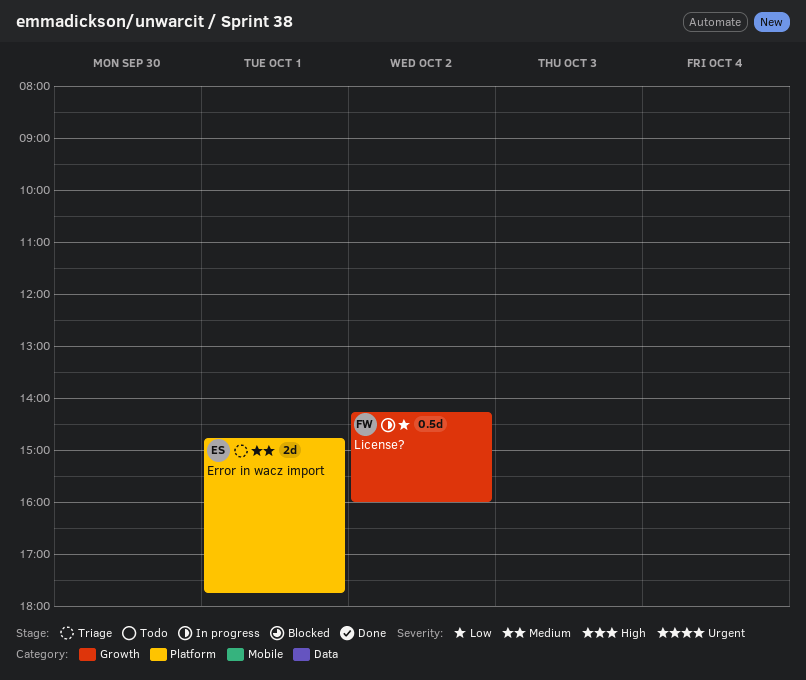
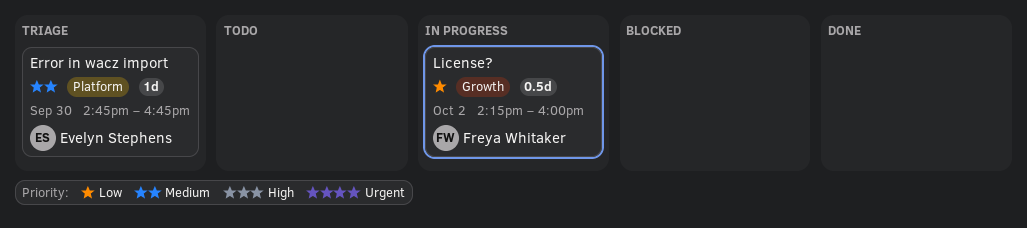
Error in wacz import, estimate: 2d -> 1d
Error in wacz import, day: Oct 1 -> Sep 30
Error in wacz import, ends: 17:45 -> 16:45

